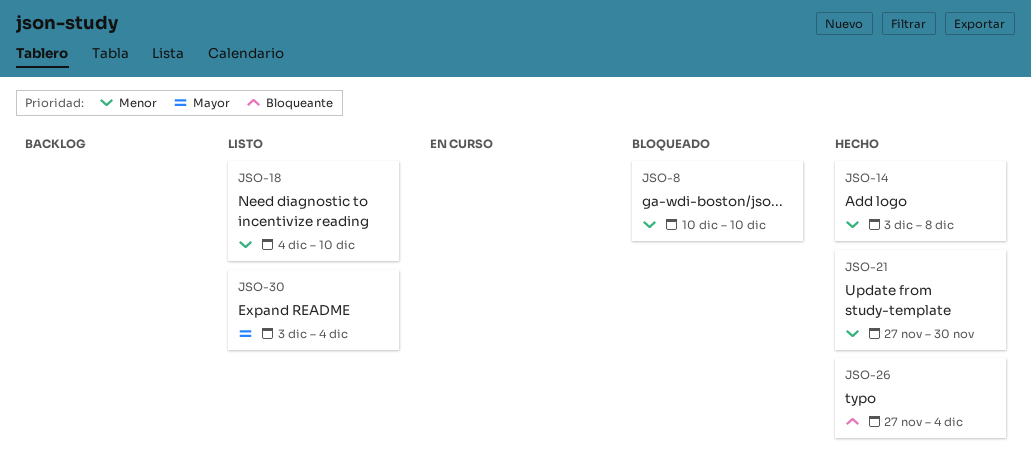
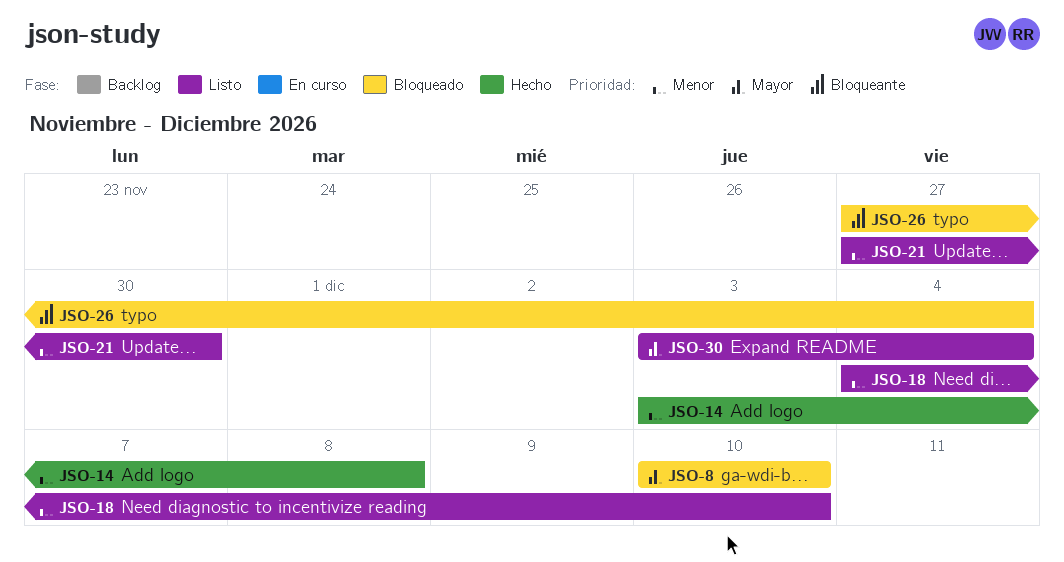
JSO-8, priority: Menor -> Mayor
JSO-21, status: Hecho -> Listo
JSO-26, status: Hecho -> Bloqueado

